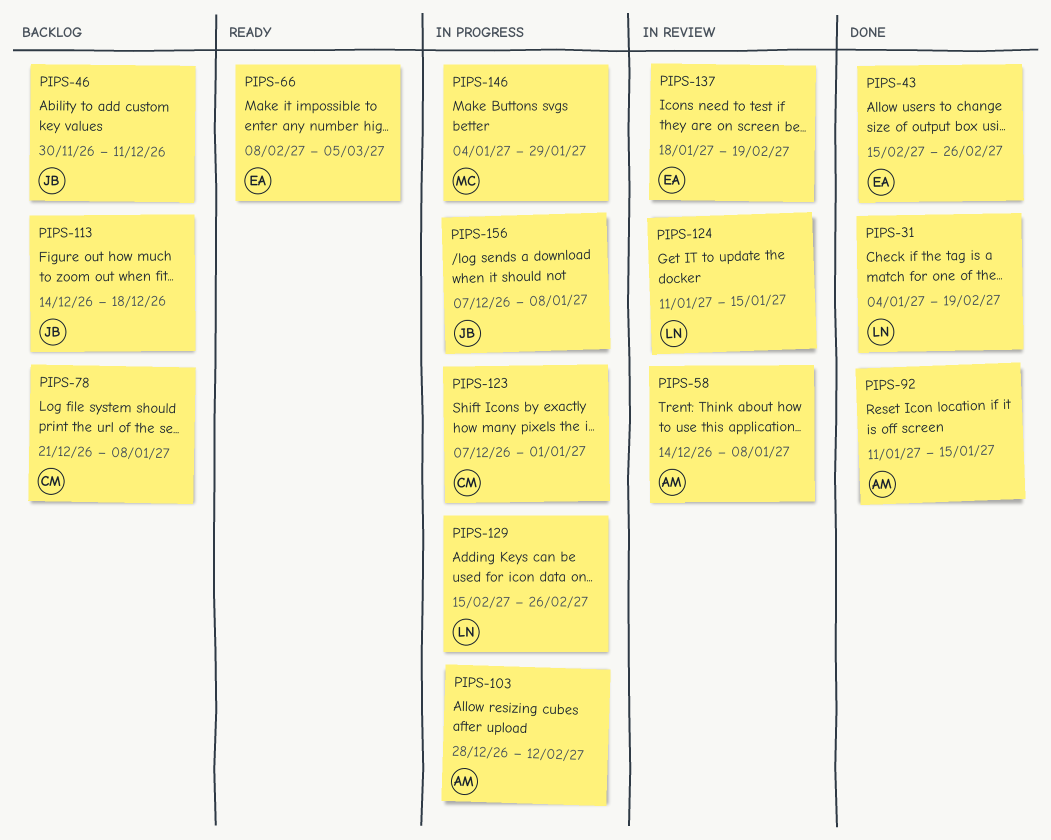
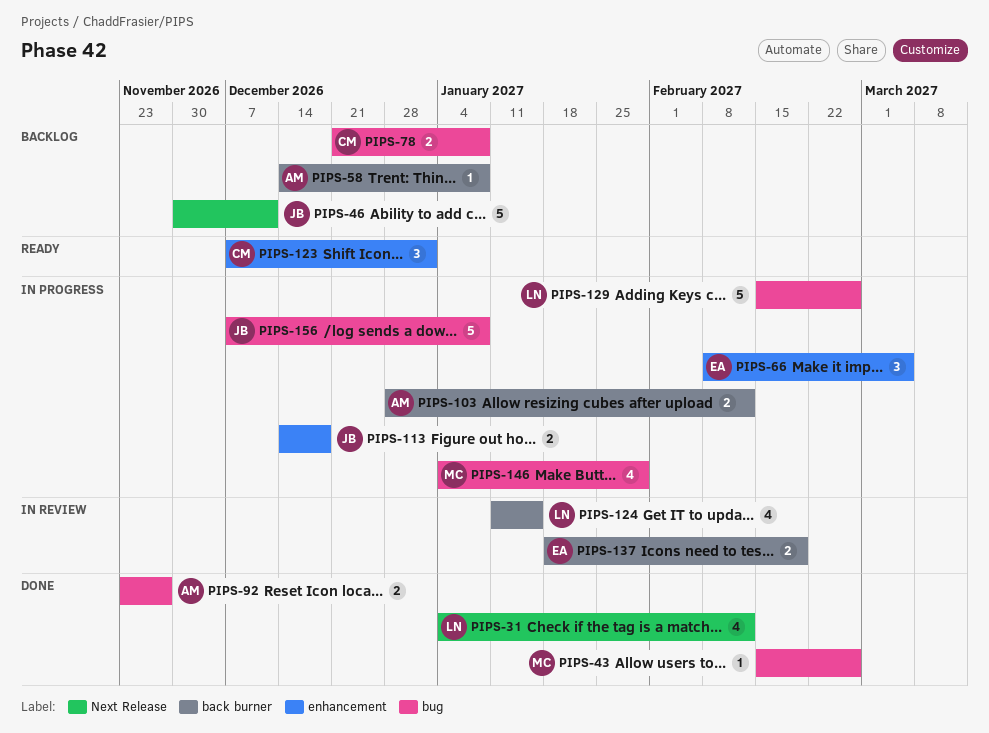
PIPS-31, due: Feb 19 -> Feb 12
PIPS-43, owner: EA -> MC
PIPS-58, status: In review -> Backlog
PIPS-66, status: Ready -> In progress
PIPS-92, start: Jan 11 -> Nov 23
PIPS-92, due: Jan 15 -> Nov 27
PIPS-113, status: Backlog -> In progress
PIPS-123, status: In progress -> Ready

